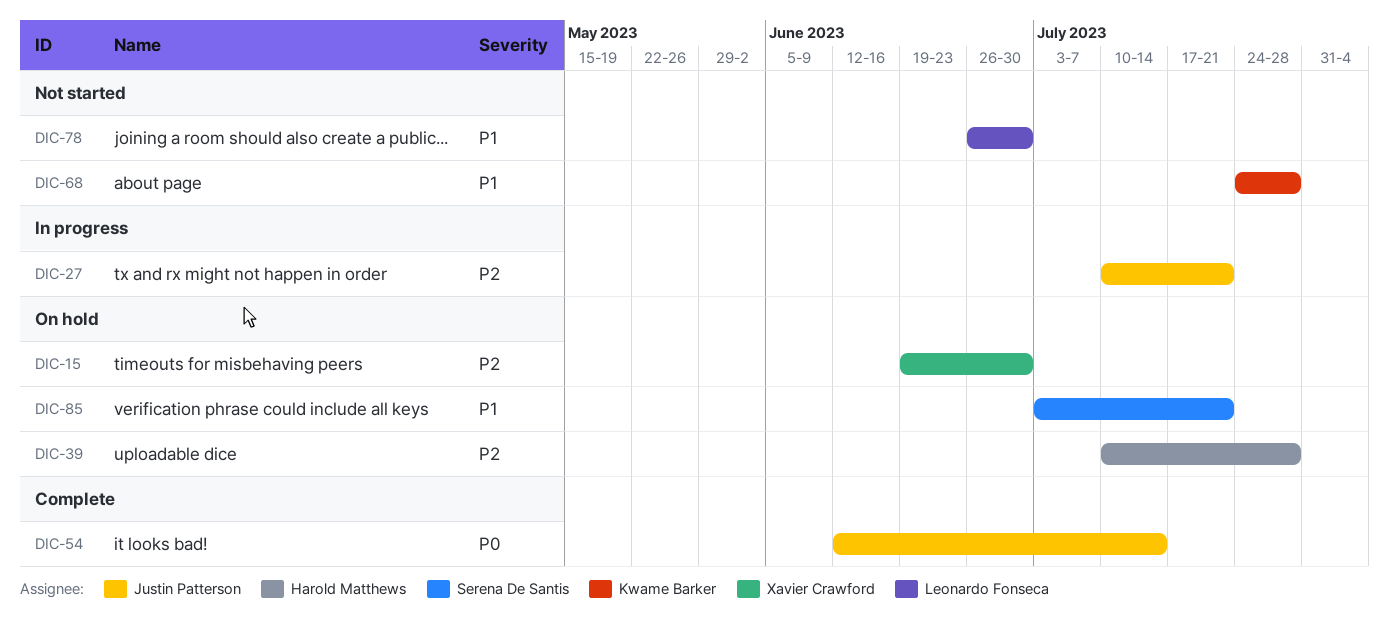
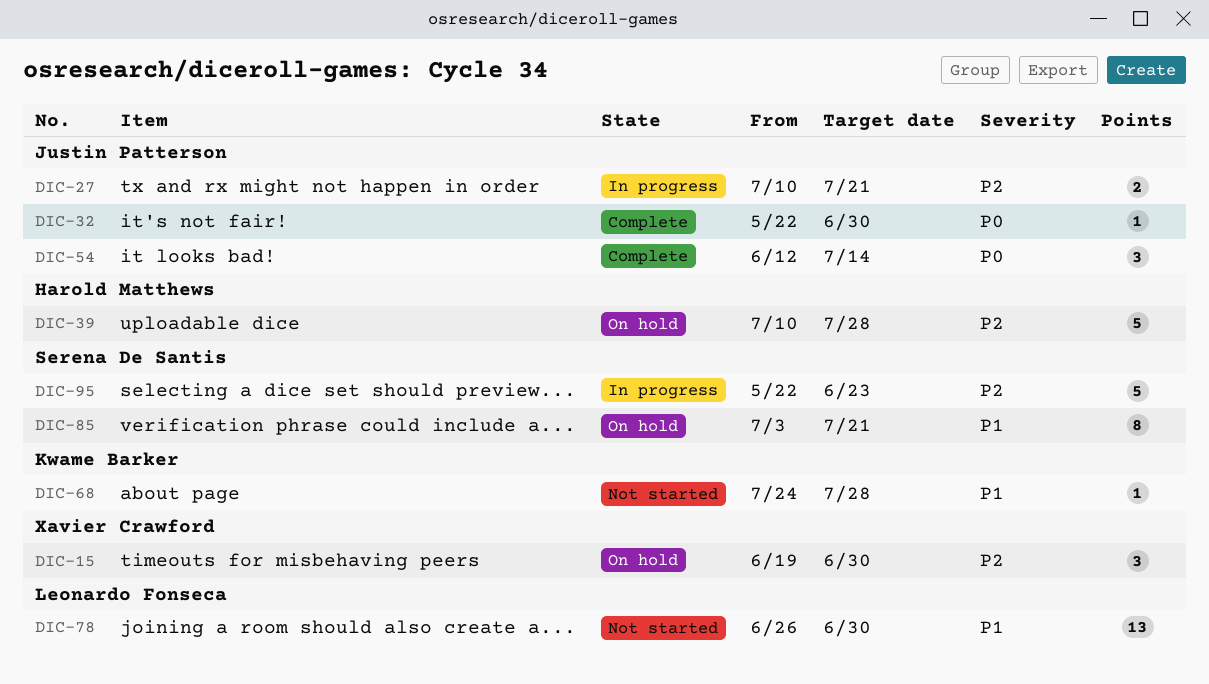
DIC-32: none -> present
DIC-95: none -> present

